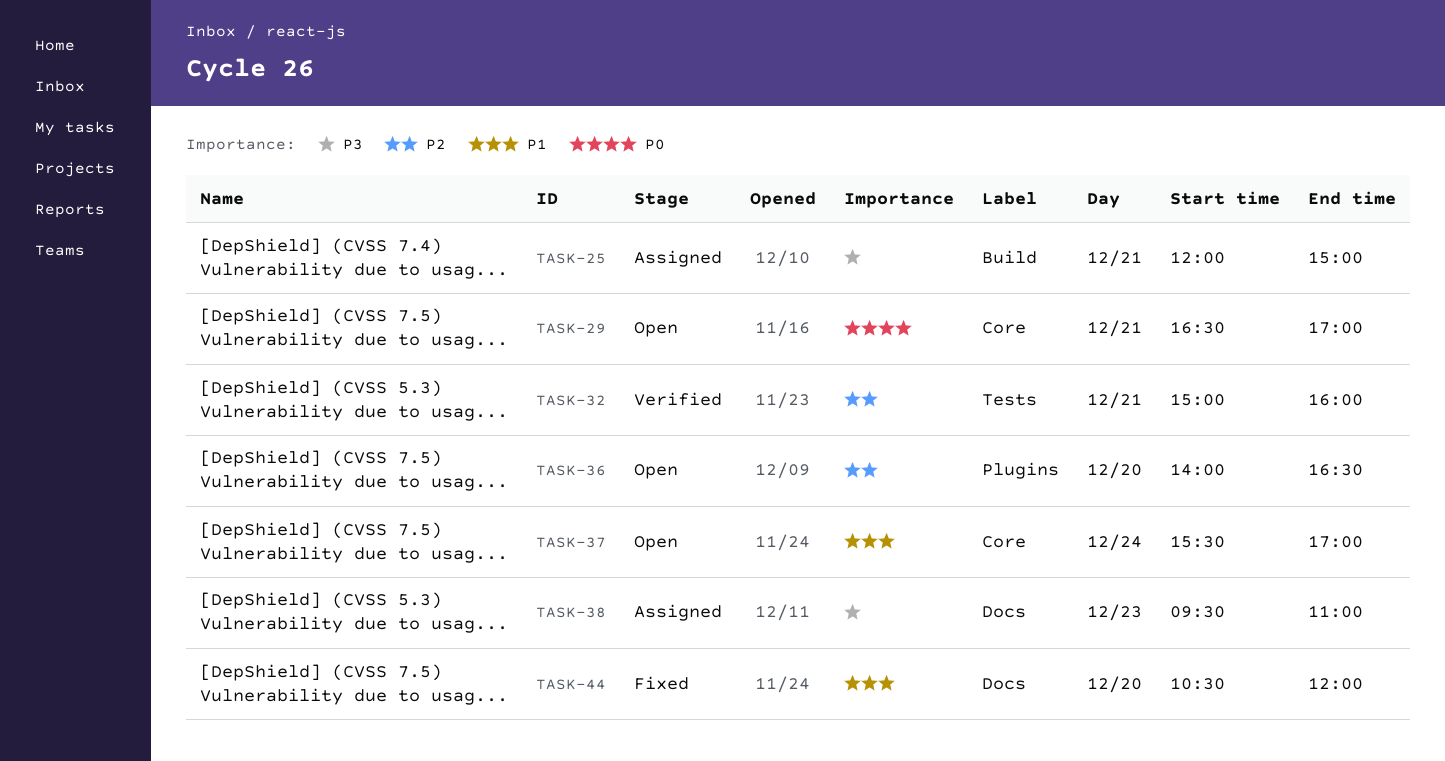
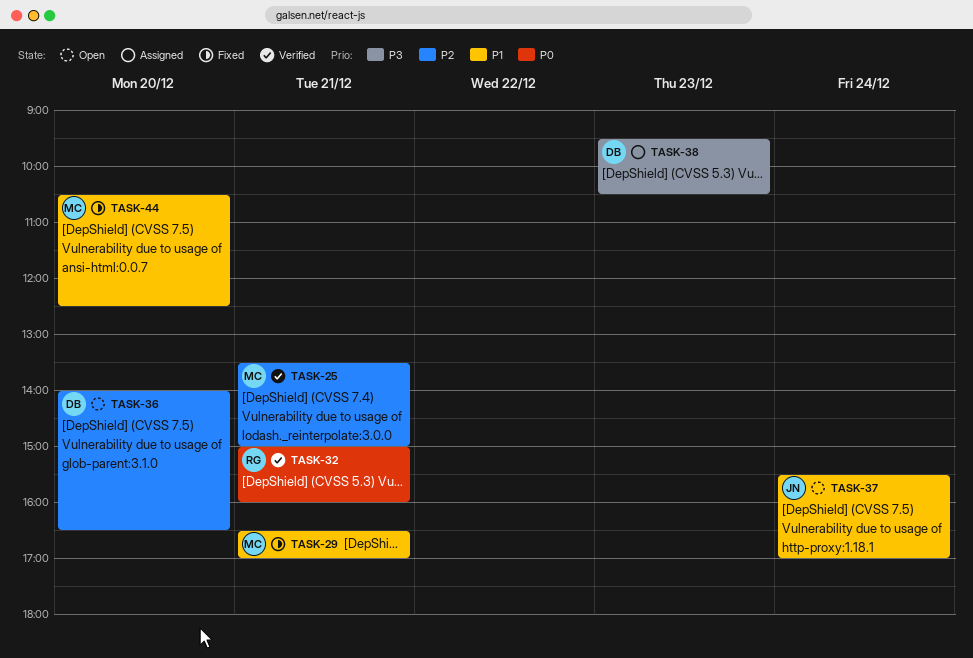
TASK-25, status: Assigned -> Verified
TASK-25, priority: P3 -> P2
TASK-25, begins: 12:00 -> 13:30
TASK-29, status: Open -> Fixed
TASK-29, priority: P0 -> P1
TASK-32, priority: P2 -> P0
TASK-38, ends: 11:00 -> 10:30
TASK-44, ends: 12:00 -> 12:30

